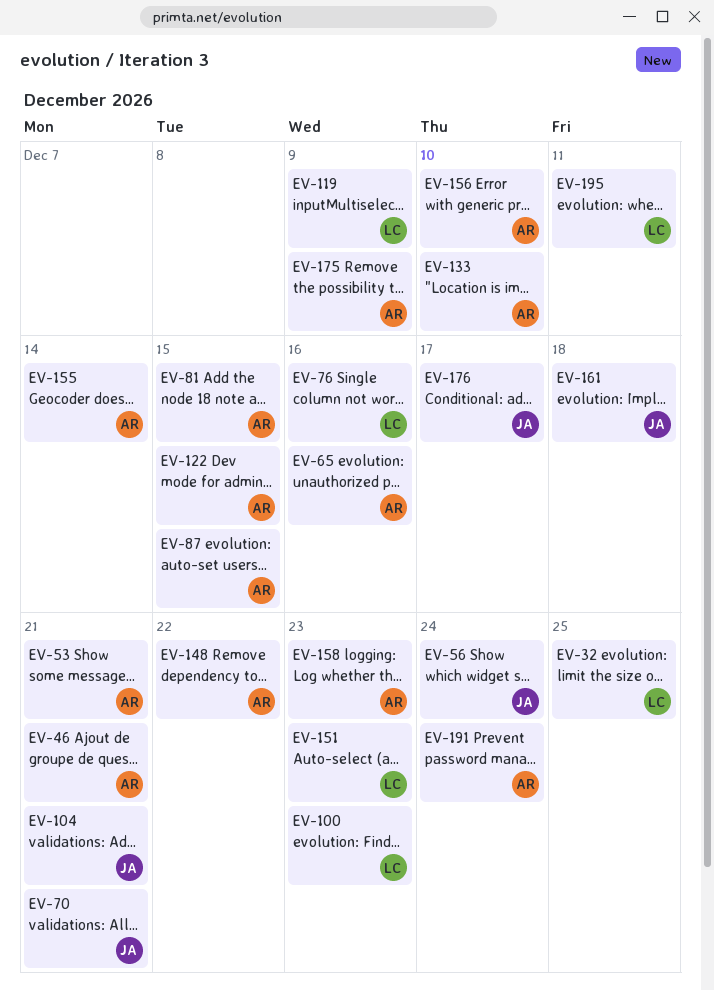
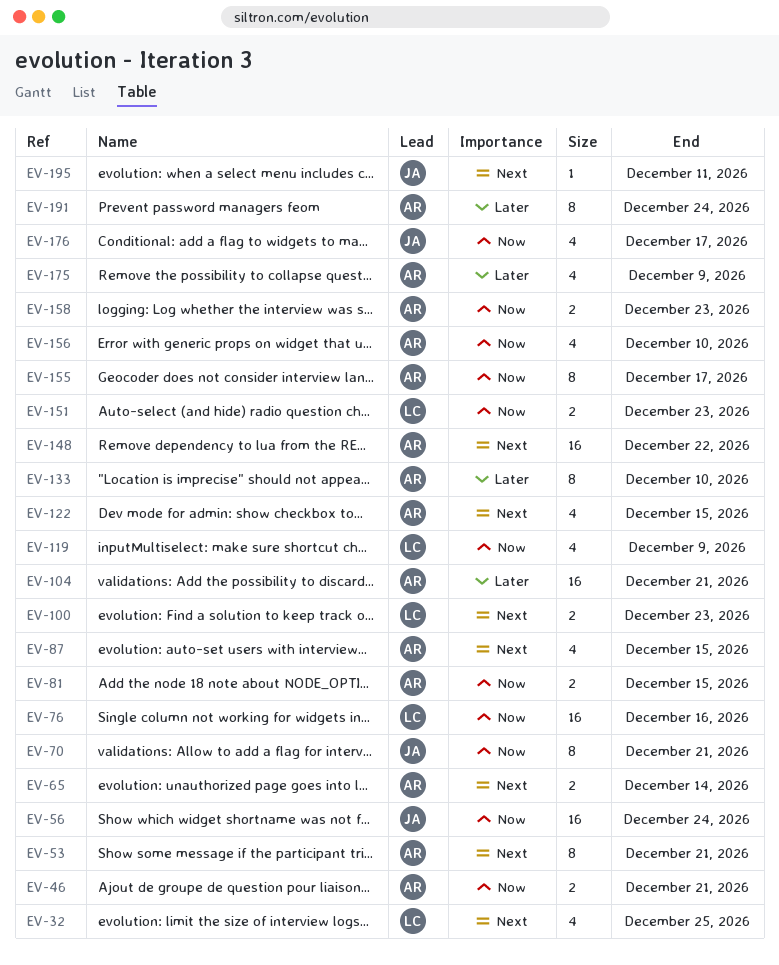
EV-65, due: Dec 16 -> Dec 14
EV-104, owner: JA -> AR
EV-155, due: Dec 14 -> Dec 17
EV-161: present -> none
EV-195, owner: LC -> JA

